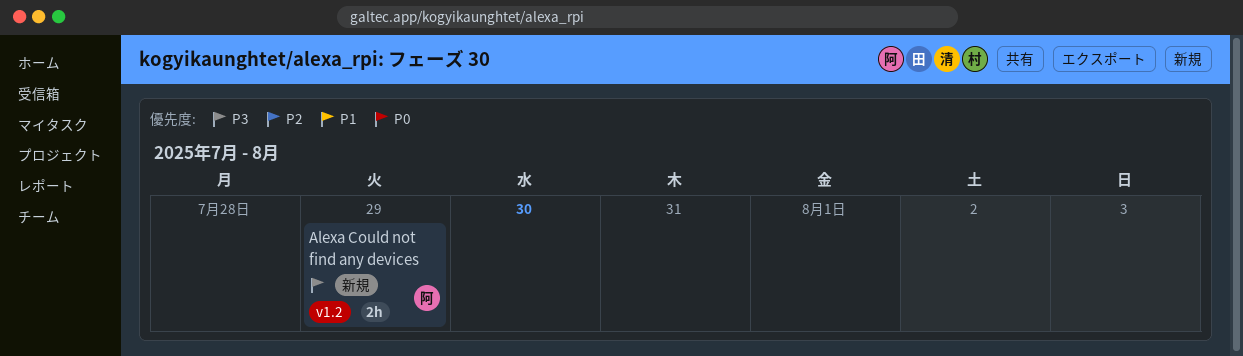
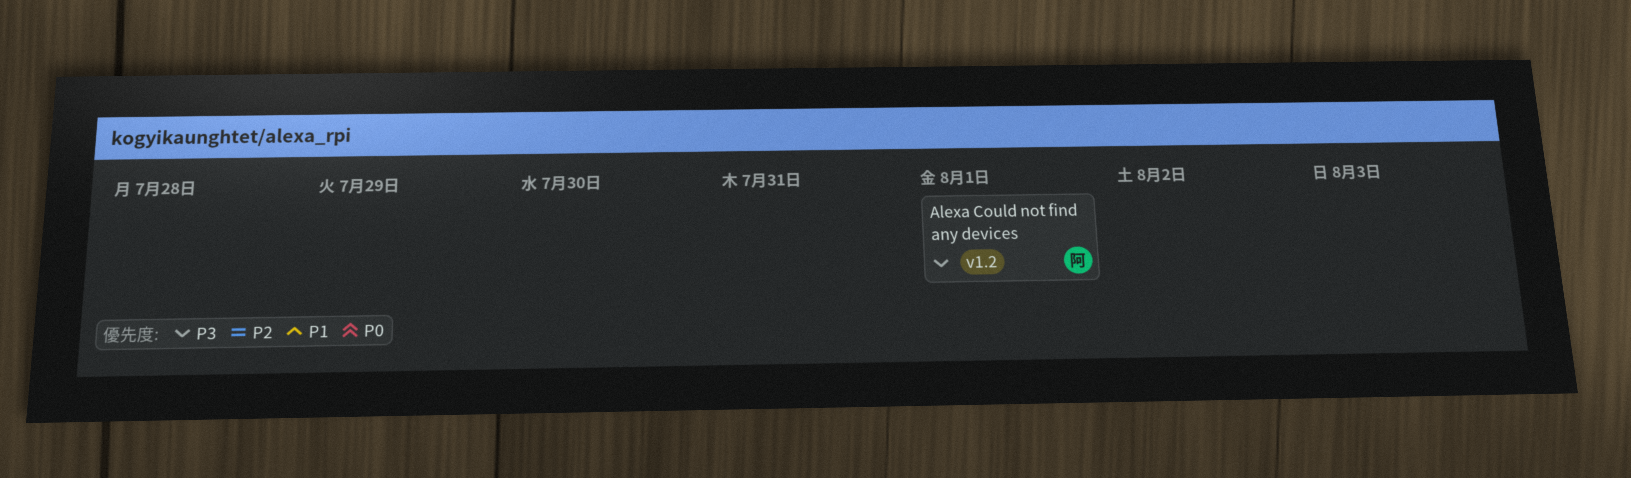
Alexa Could not find any devices, due: Jul 29 -> Aug 1

